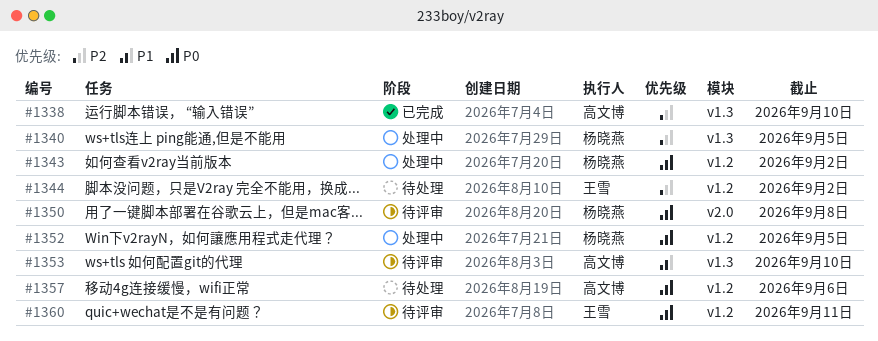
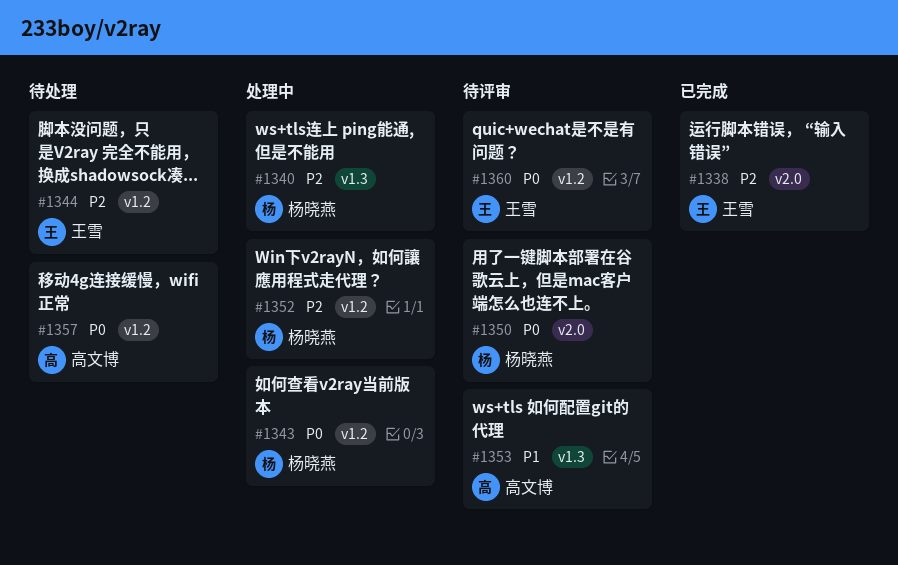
#1338, owner: 高文博 -> 王雪
#1338, label: v1.3 -> v2.0
#1352, priority: P0 -> P2

